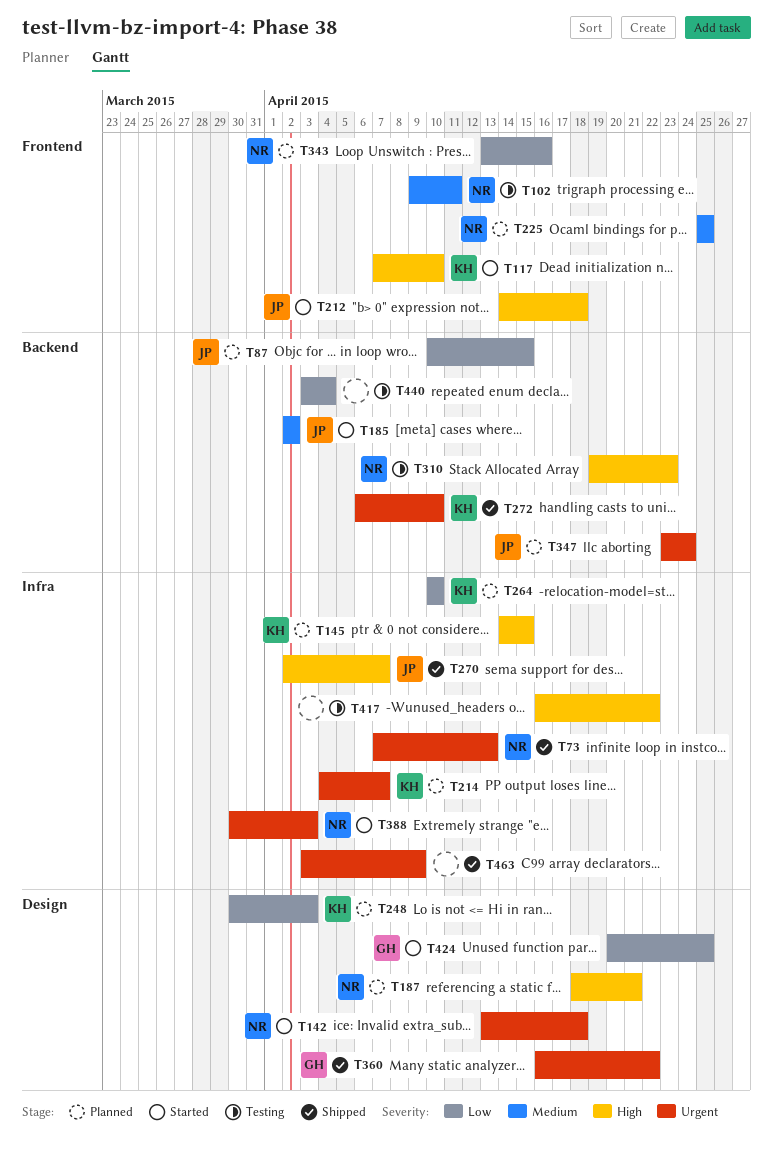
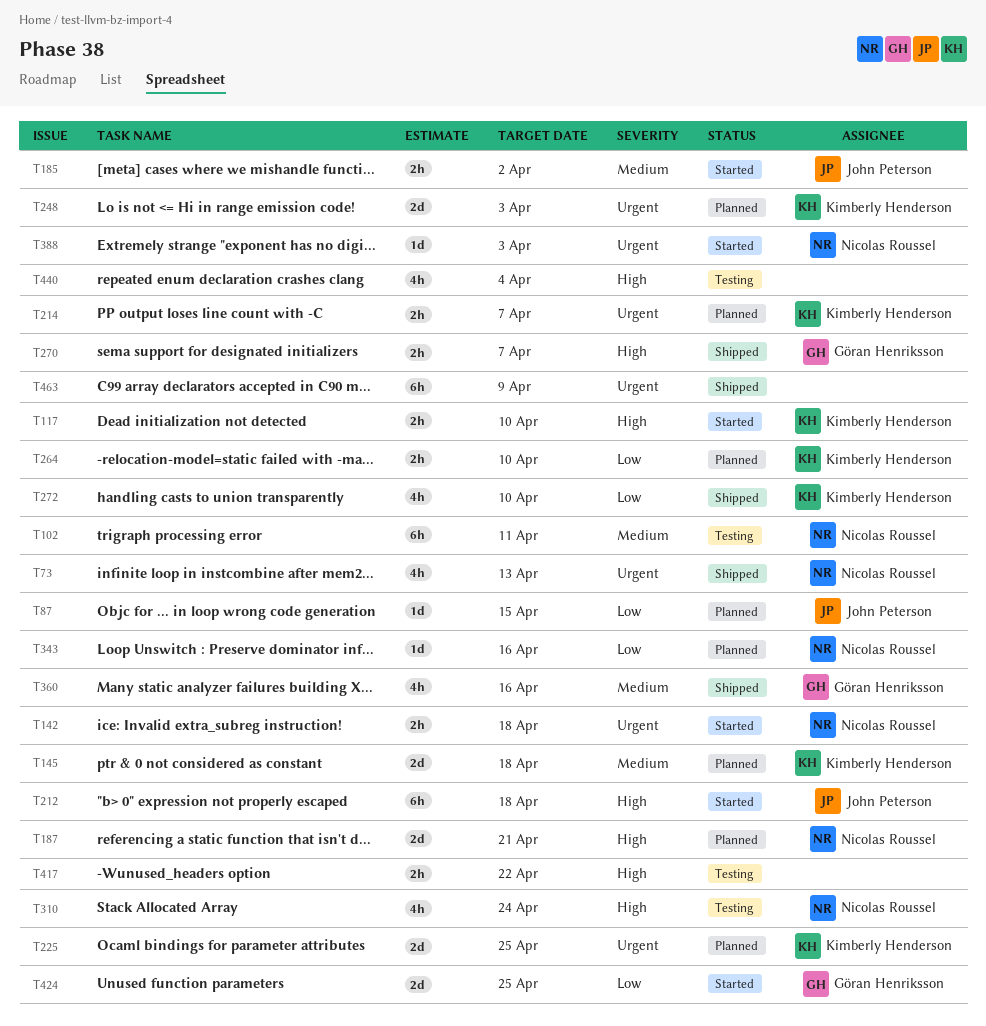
T145, priority: High -> Medium
T145, due: Apr 15 -> Apr 18
T225, owner: Nicolas Roussel -> Kimberly Henderson
T225, priority: Medium -> Urgent
T248, priority: Low -> Urgent
T270, owner: John Peterson -> Göran Henriksson
T272, priority: Urgent -> Low
T310, due: Apr 23 -> Apr 24
T347: present -> none
T360, priority: Urgent -> Medium
T360, due: Apr 22 -> Apr 16
T440, priority: Low -> High

